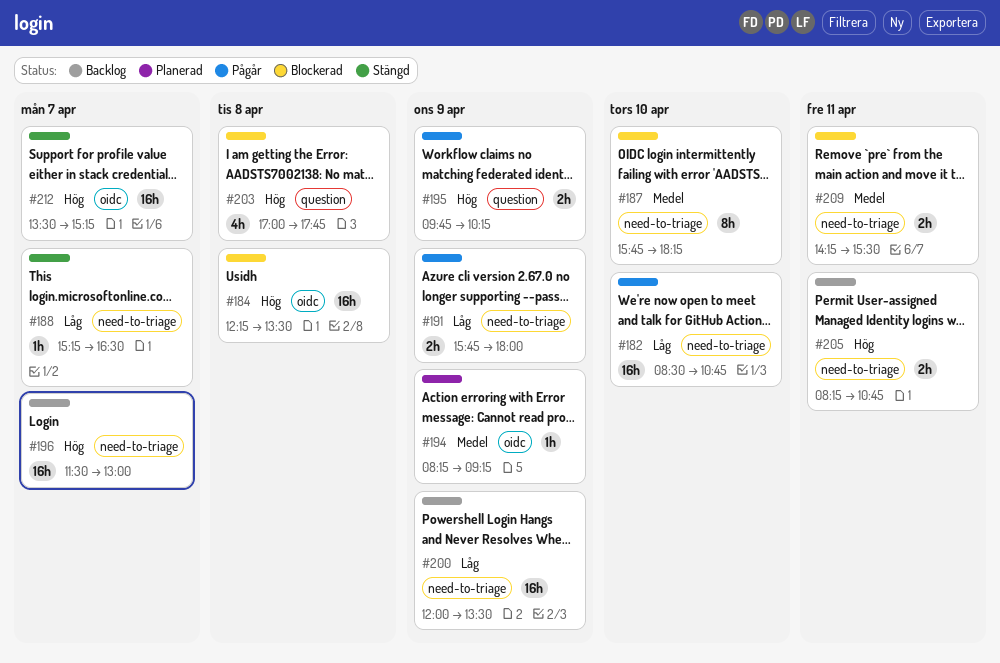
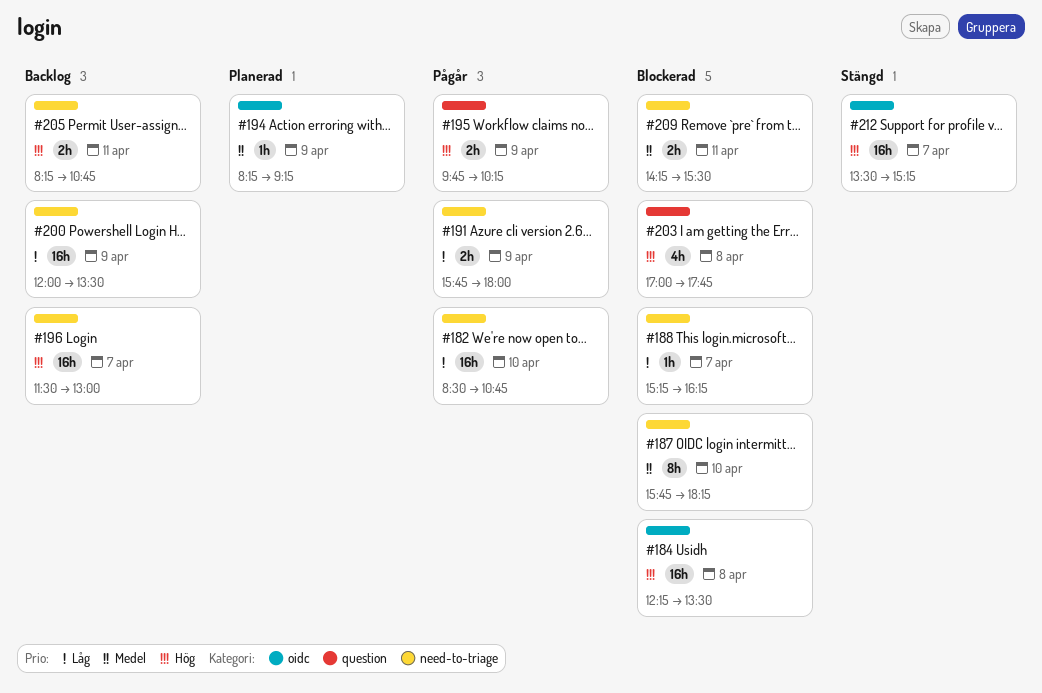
#188, status: Stängd -> Blockerad
#188, ends: 16:30 -> 16:15

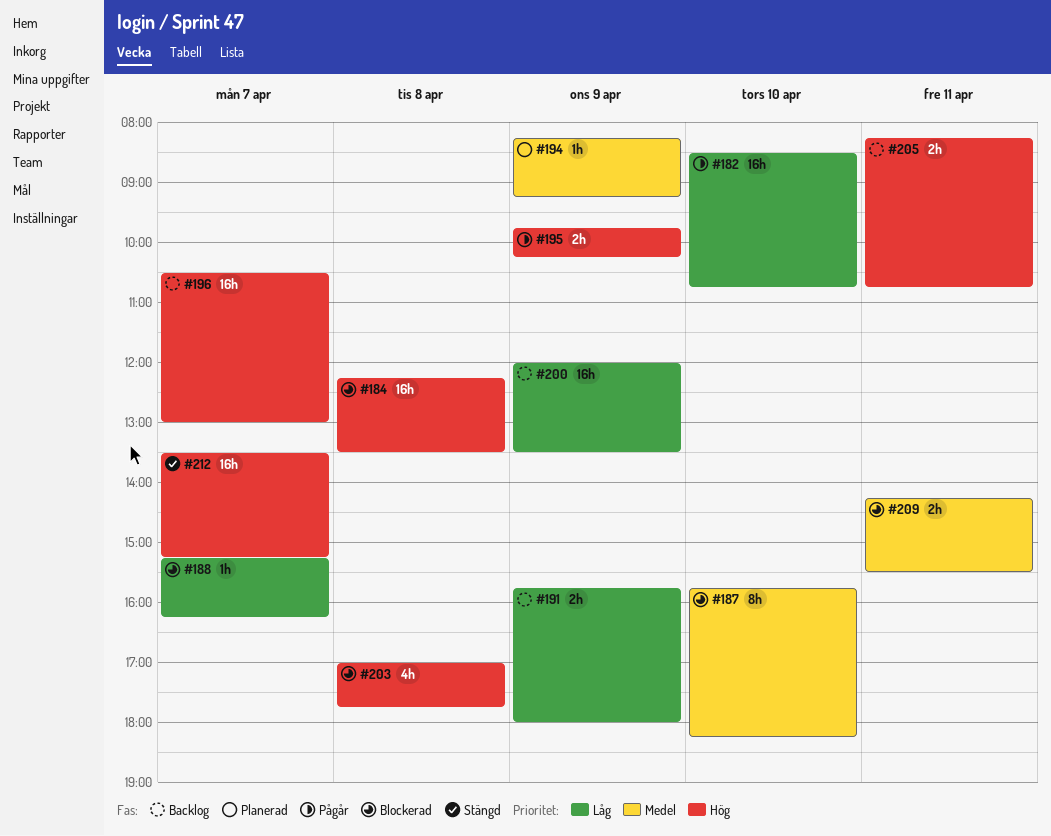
#191, status: Pågår -> Backlog
#196, begins: 11:30 -> 10:30

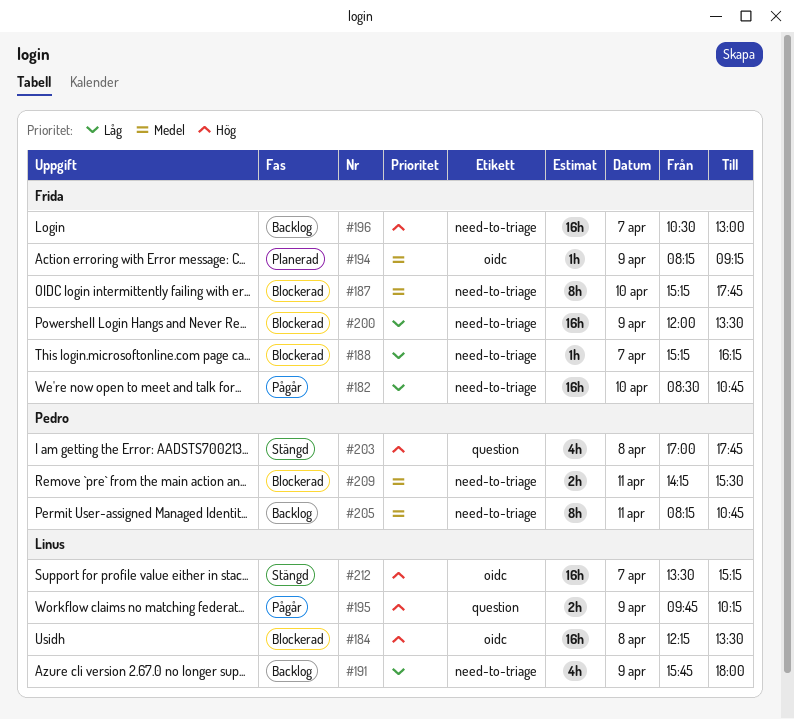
#187, begins: 15:45 -> 15:15
#187, ends: 18:15 -> 17:45
#191, estimate: 2h -> 4h
#200, status: Backlog -> Blockerad
#203, status: Blockerad -> Stängd
#205, priority: Hög -> Medel
#205, estimate: 2h -> 8h

